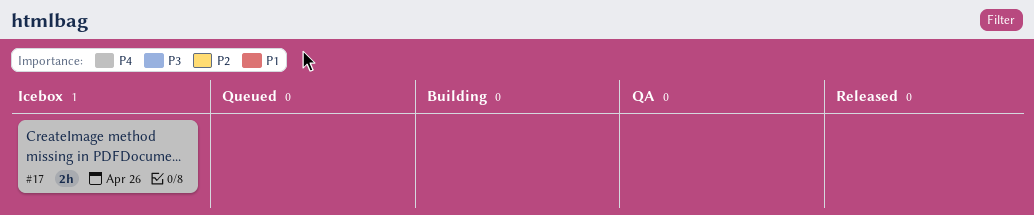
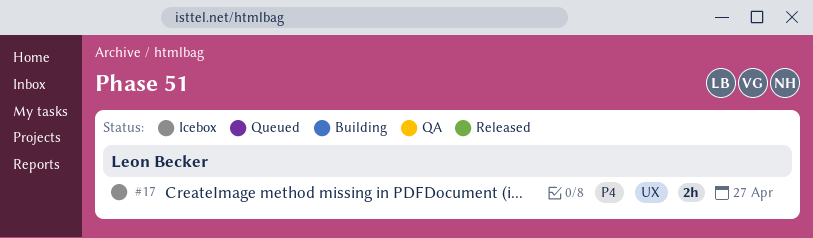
#17, due: Apr 26 -> Apr 27

